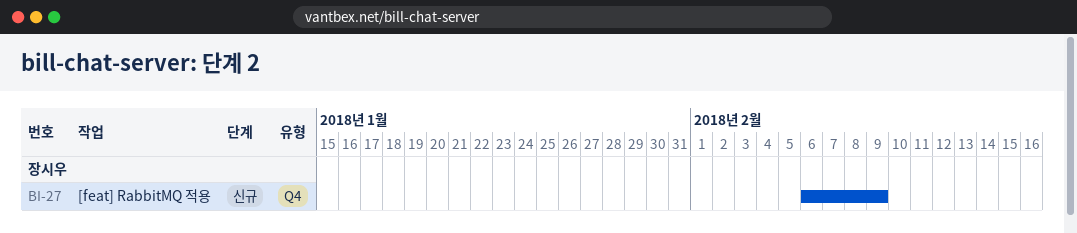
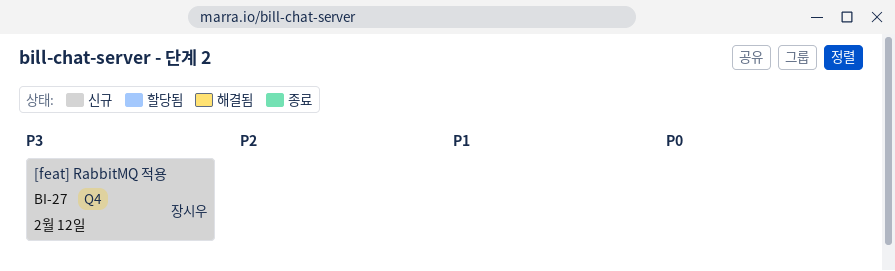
BI-27, due: Feb 9 -> Feb 12

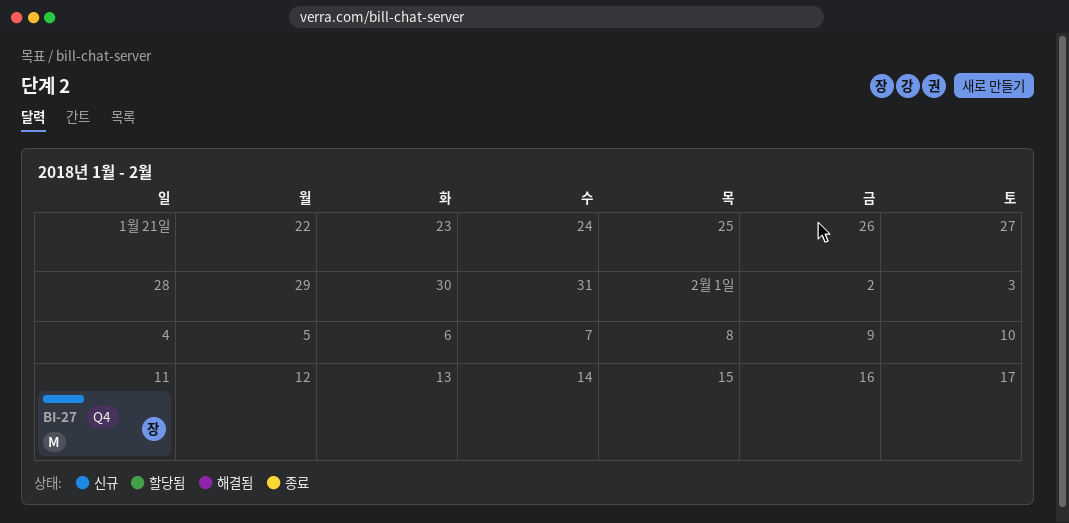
BI-27, due: Feb 12 -> Feb 11

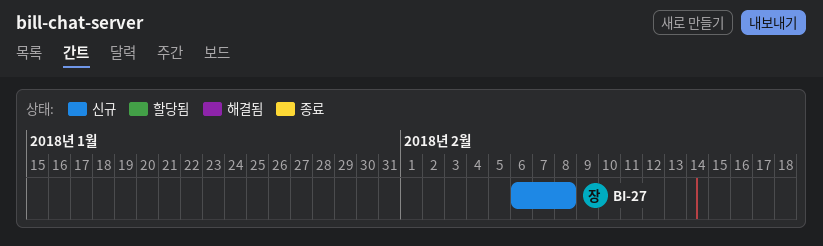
BI-27, due: Feb 11 -> Feb 8

